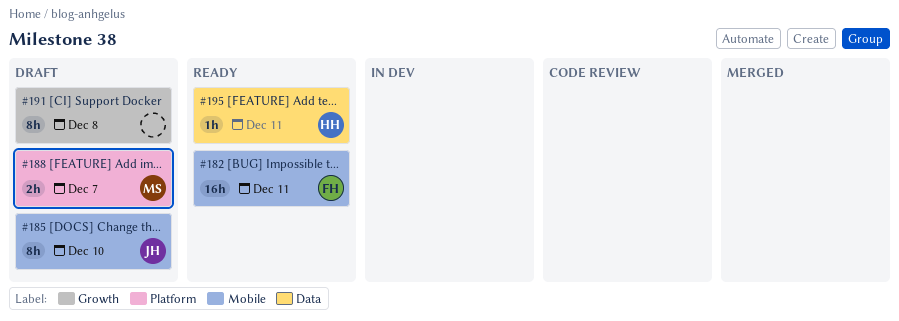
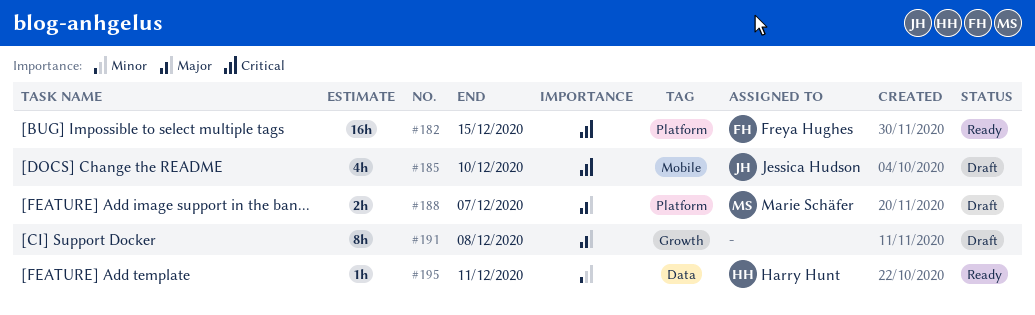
#182, label: Mobile -> Platform
#182, due: Dec 11 -> Dec 15
#185, estimate: 8h -> 4h

